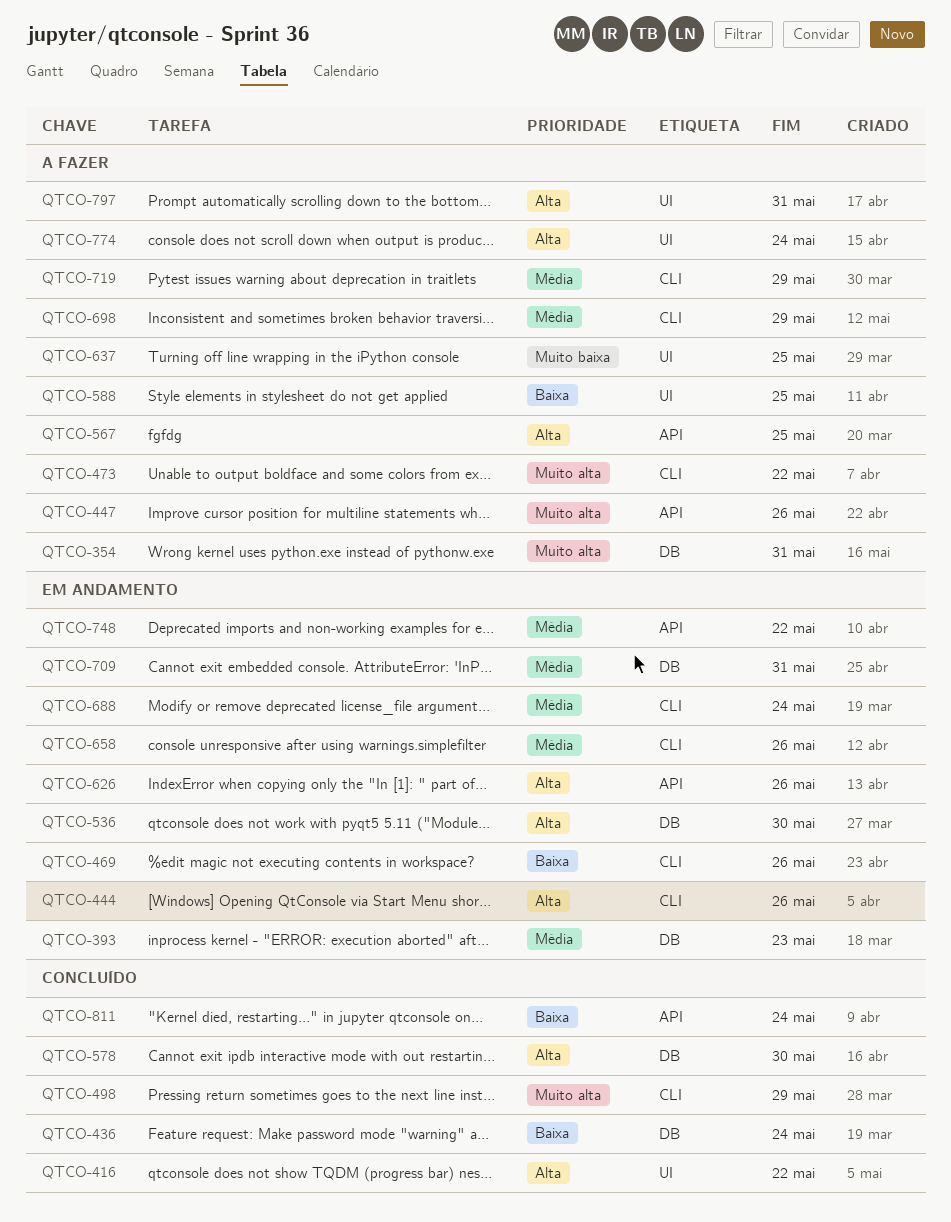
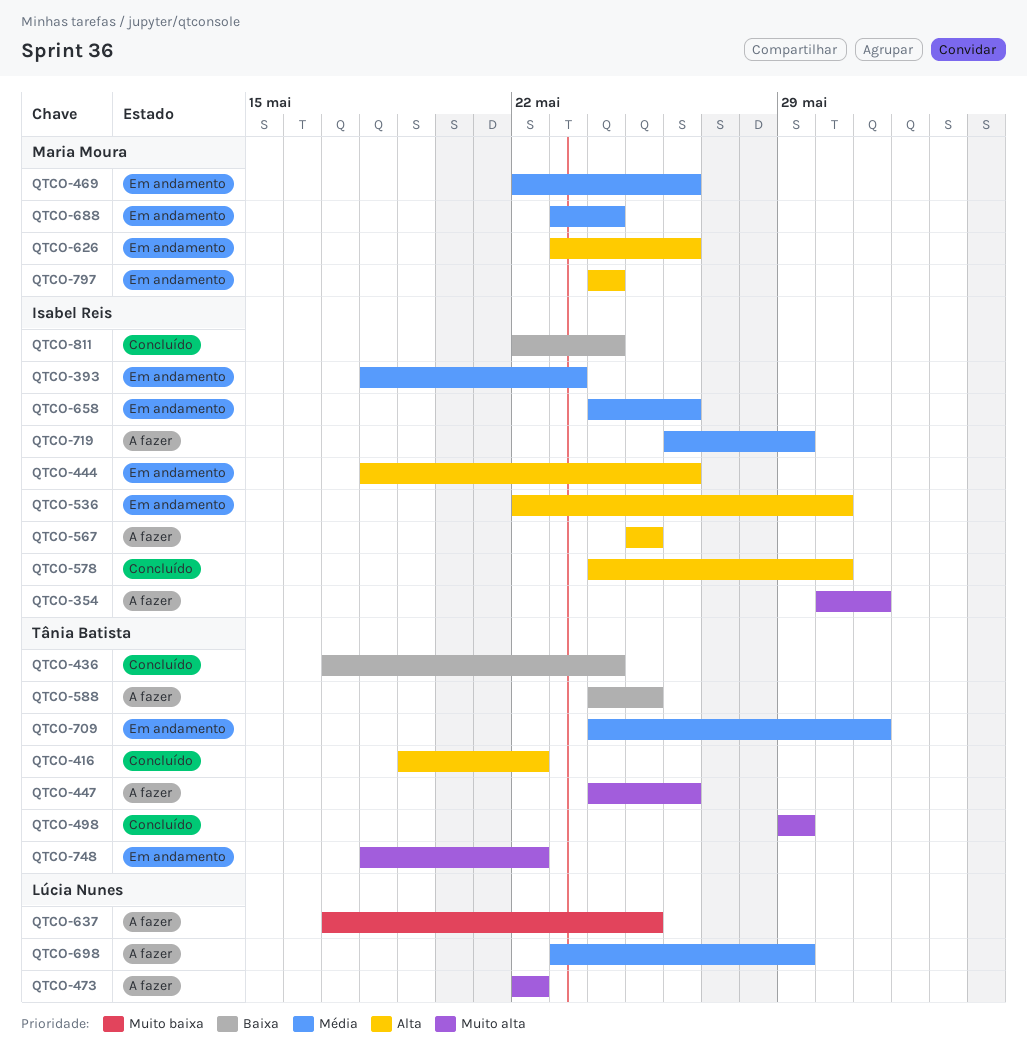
QTCO-469, priority: Baixa -> Média
QTCO-748, priority: Média -> Muito alta
QTCO-774: present -> none
QTCO-797, status: A fazer -> Em andamento
QTCO-797, due: May 31 -> May 24

